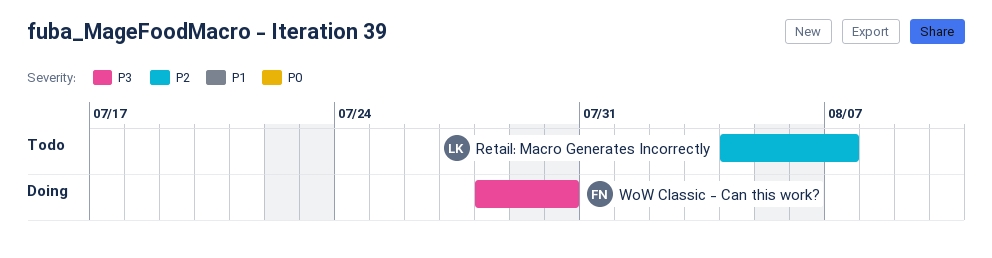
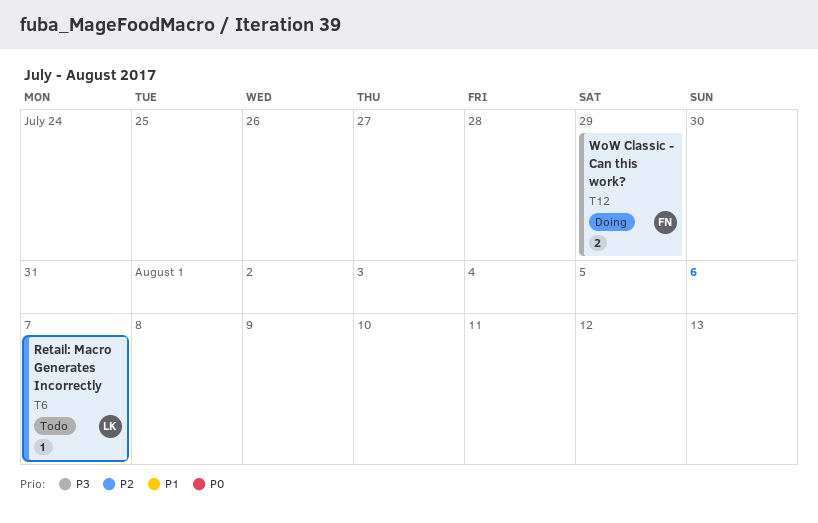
WoW Classic - Can this work?, due: Jul 30 -> Jul 29

